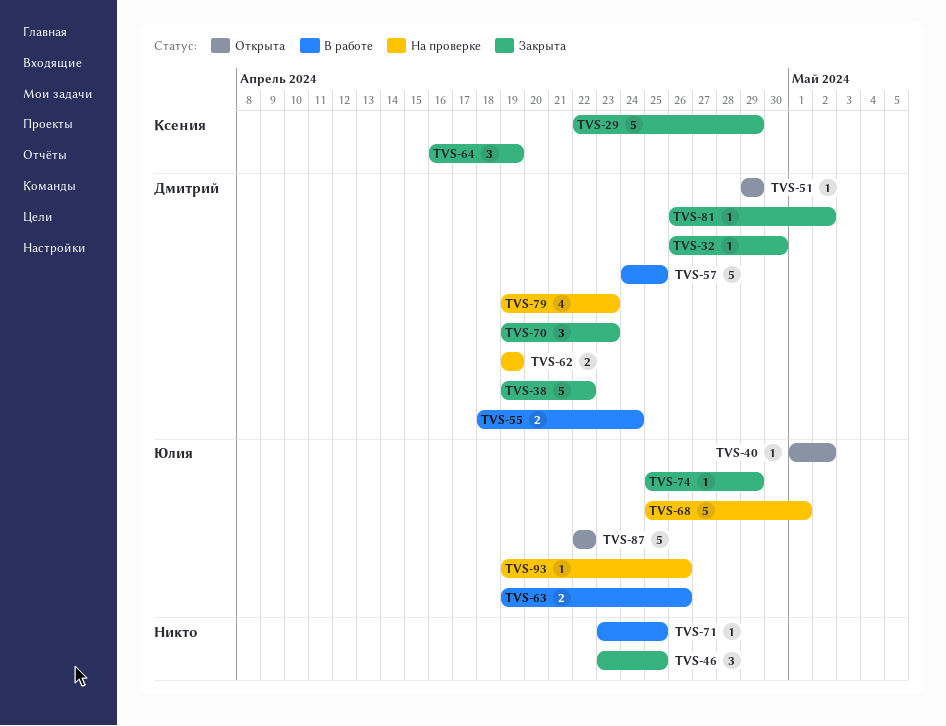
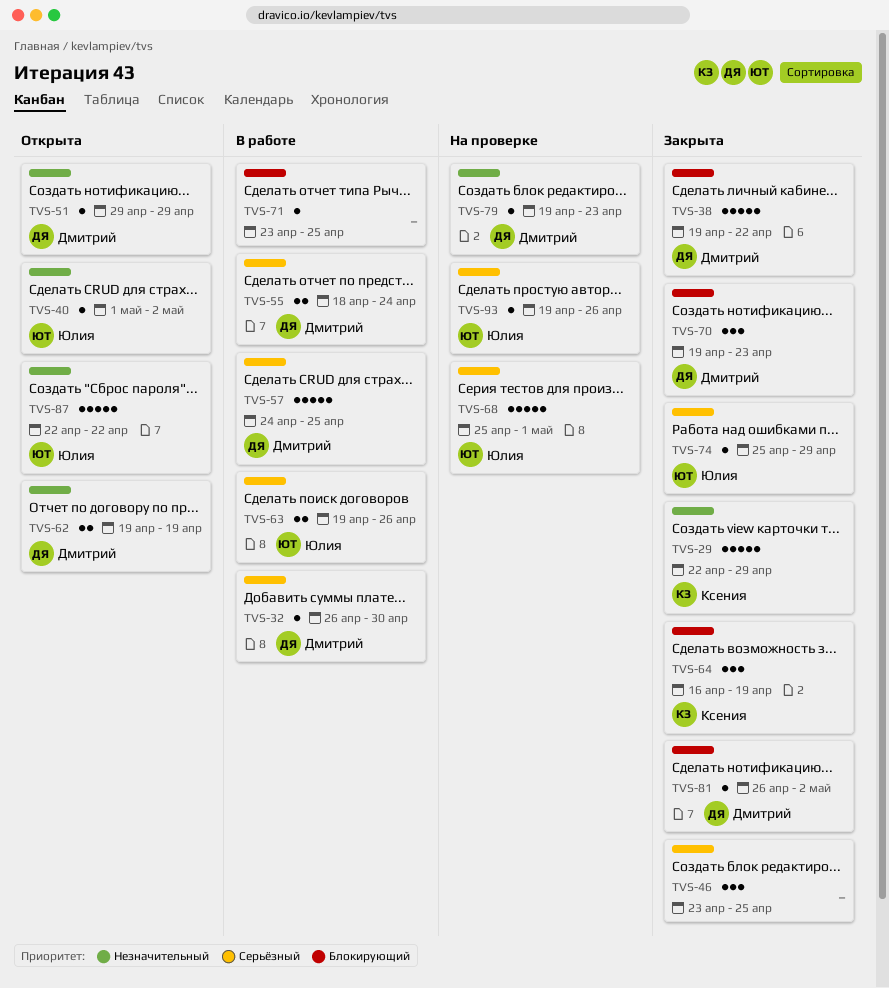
TVS-32, status: Закрыта -> В работе
TVS-62, status: На проверке -> Открыта
TVS-79, estimate: 4 -> 1

